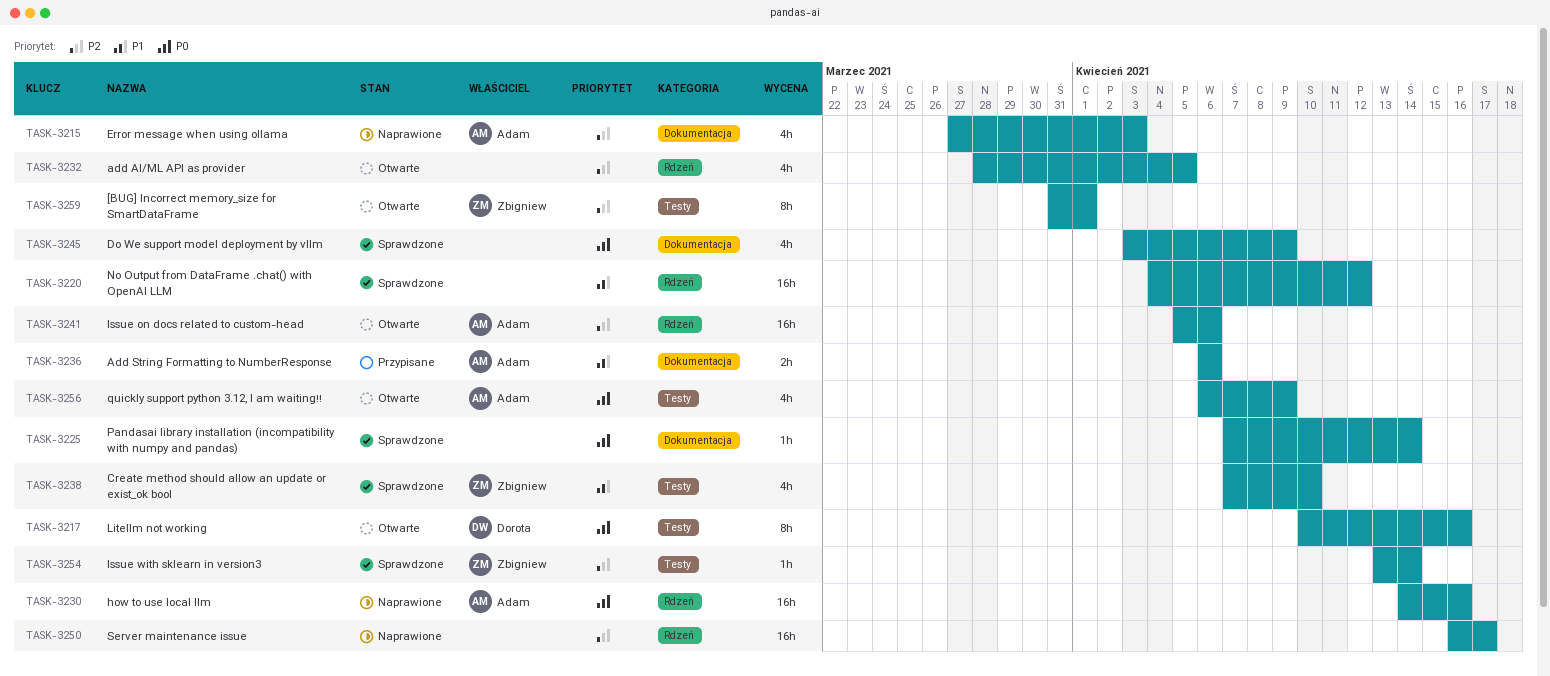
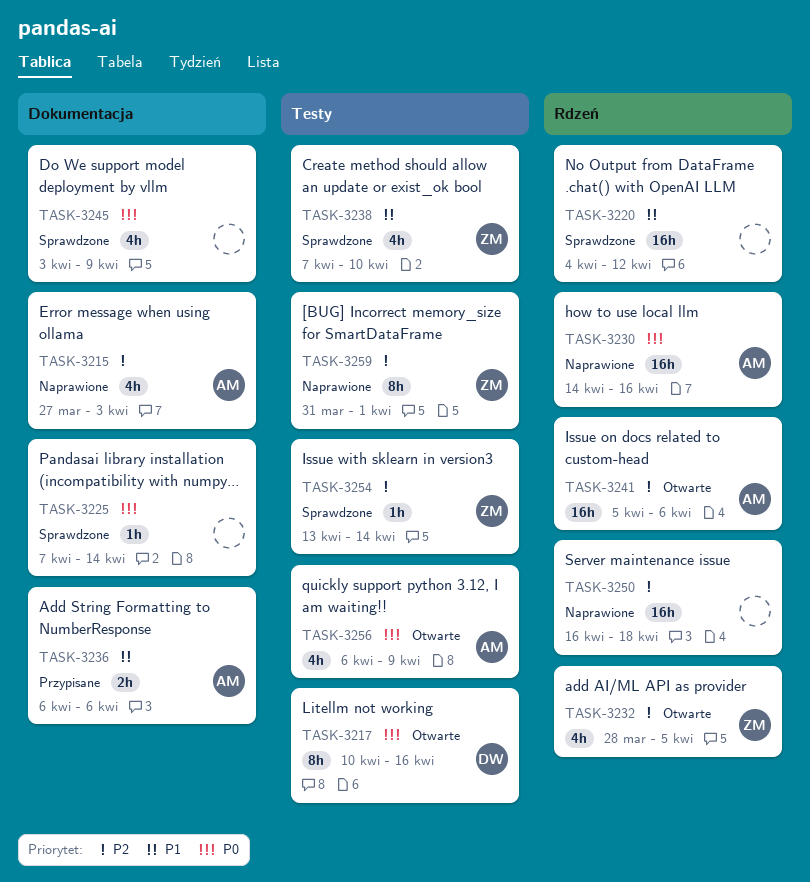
TASK-3232, owner: none -> Zbigniew
TASK-3250, due: Apr 17 -> Apr 18
TASK-3259, status: Otwarte -> Naprawione

